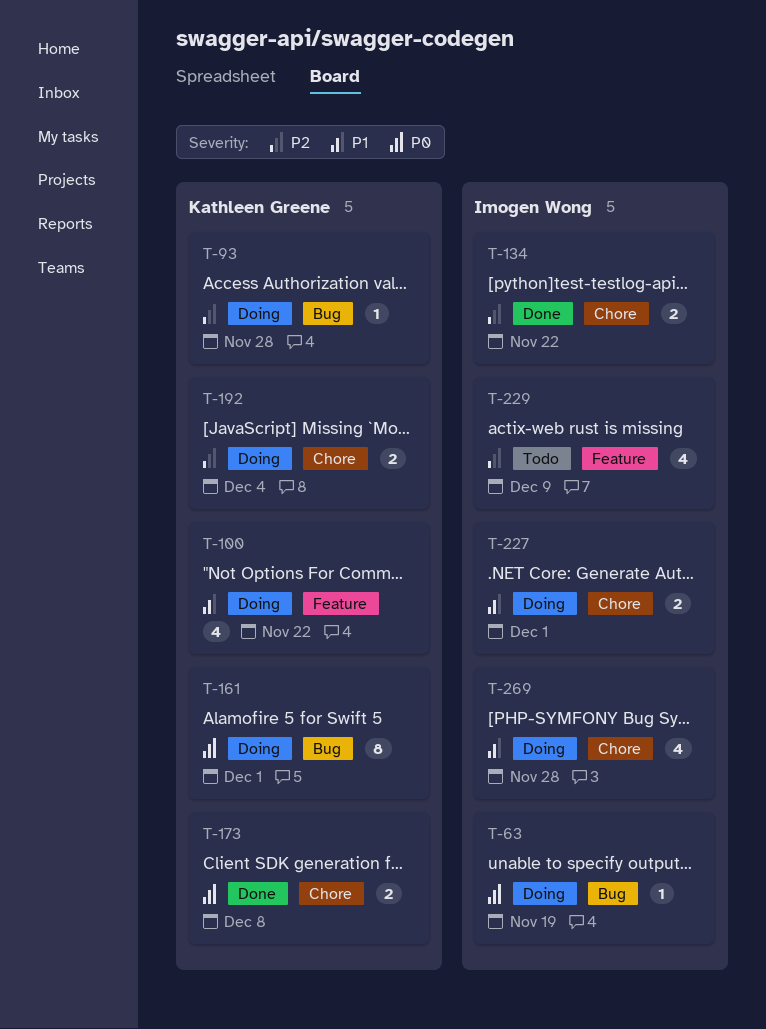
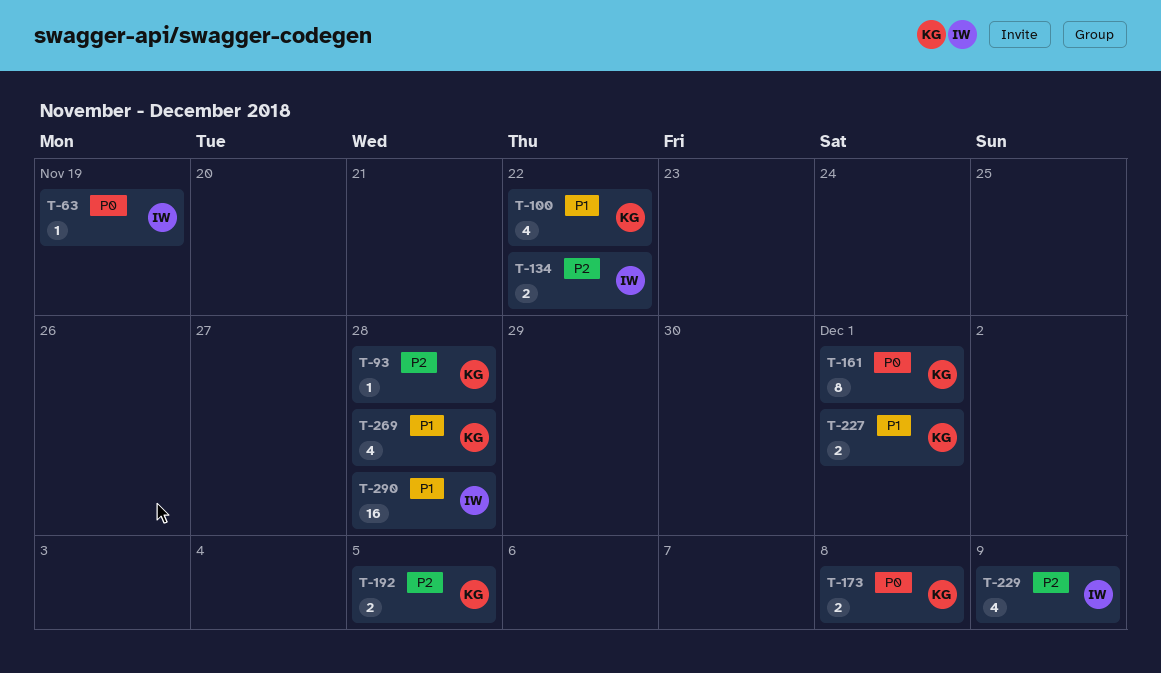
T-192, due: Dec 4 -> Dec 5
T-227, owner: Imogen Wong -> Kathleen Greene
T-269, owner: Imogen Wong -> Kathleen Greene
T-290: none -> present

